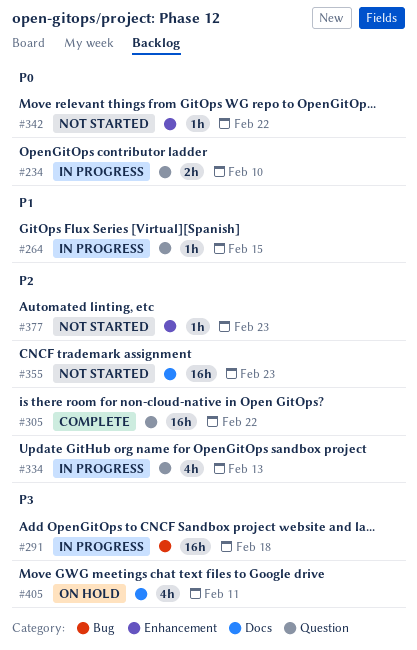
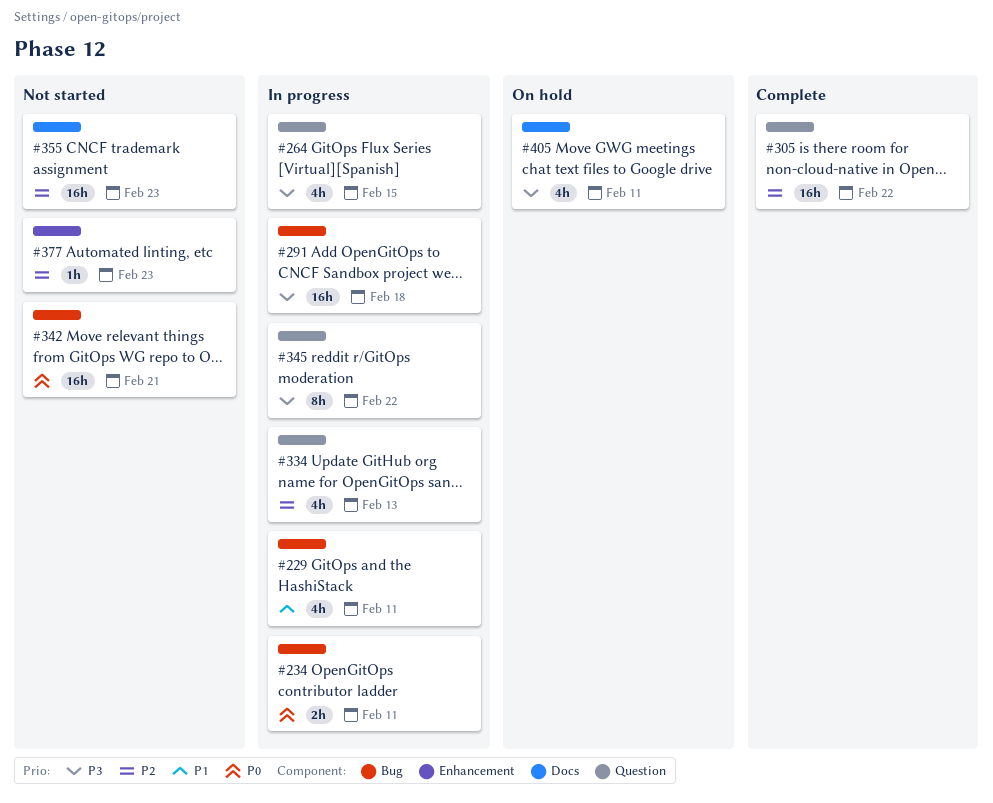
#229: none -> present
#234, label: Question -> Bug
#234, due: Feb 10 -> Feb 11
#264, priority: P1 -> P3
#264, estimate: 1h -> 4h
#342, label: Enhancement -> Bug
#342, estimate: 1h -> 16h
#342, due: Feb 22 -> Feb 21
#345: none -> present

